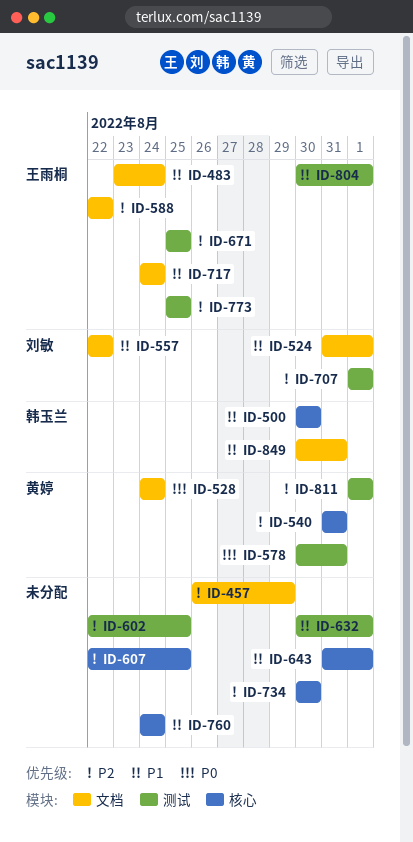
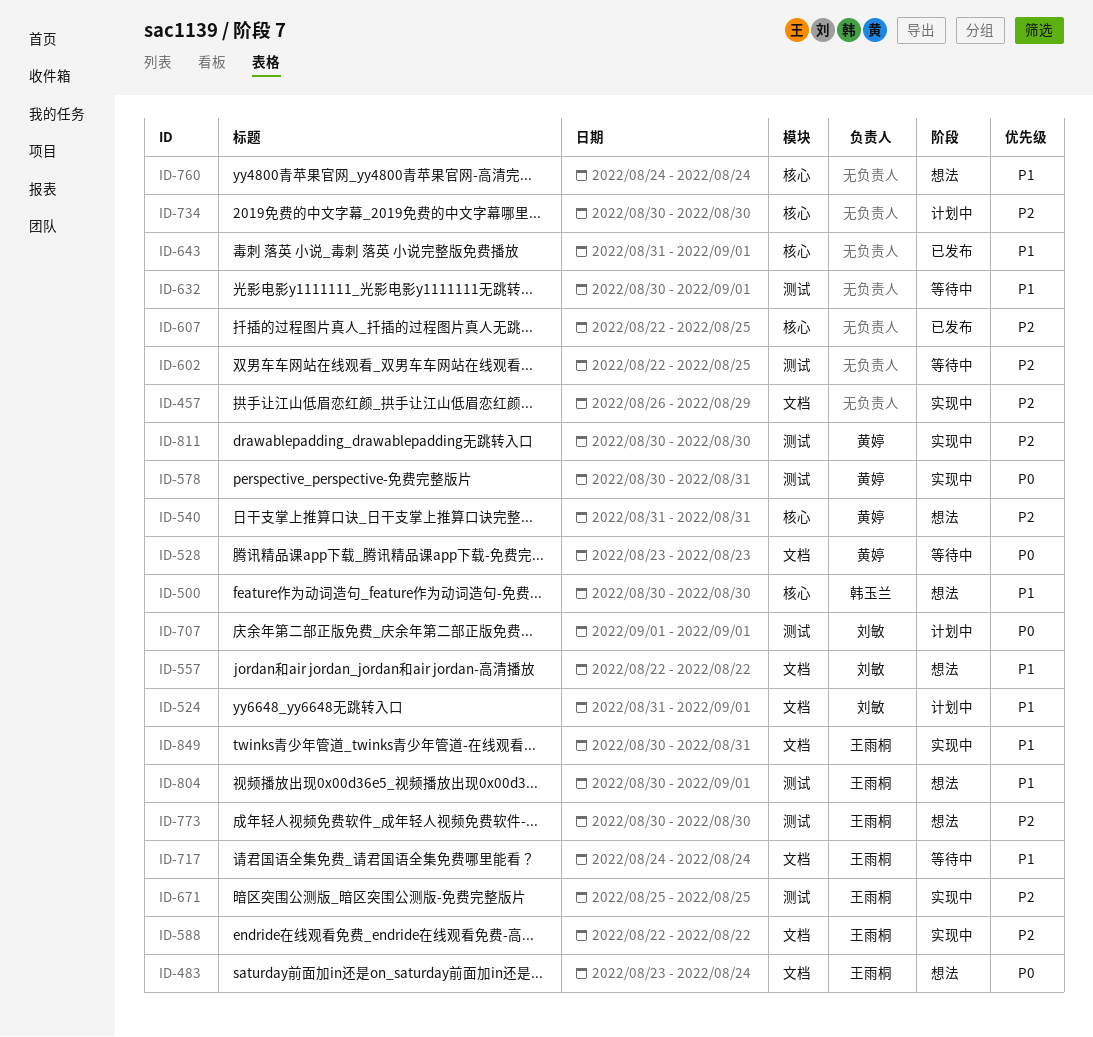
ID-483, priority: P1 -> P0
ID-528, start: Aug 24 -> Aug 23
ID-528, due: Aug 24 -> Aug 23
ID-707, priority: P2 -> P0
ID-773, start: Aug 25 -> Aug 30
ID-773, due: Aug 25 -> Aug 30
ID-811, start: Sep 1 -> Aug 30
ID-811, due: Sep 1 -> Aug 30
ID-849, owner: 韩玉兰 -> 王雨桐

